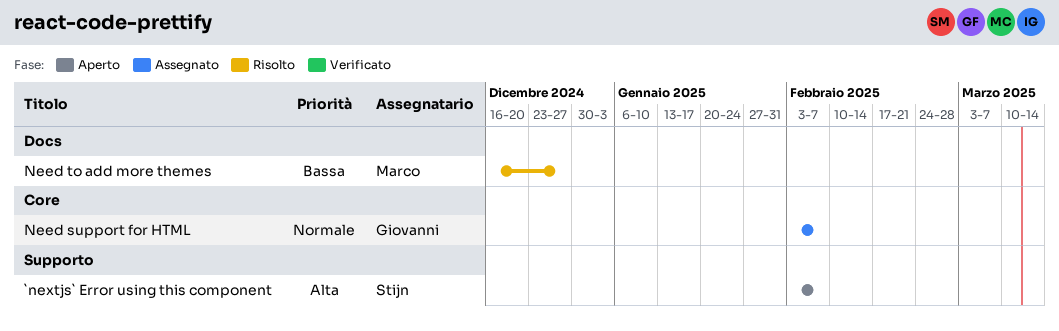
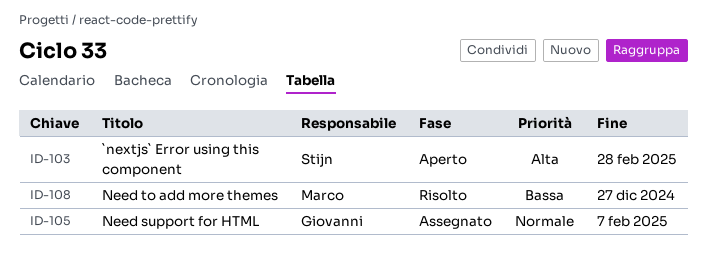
`nextjs` Error using this component, due: Feb 7 -> Feb 28

